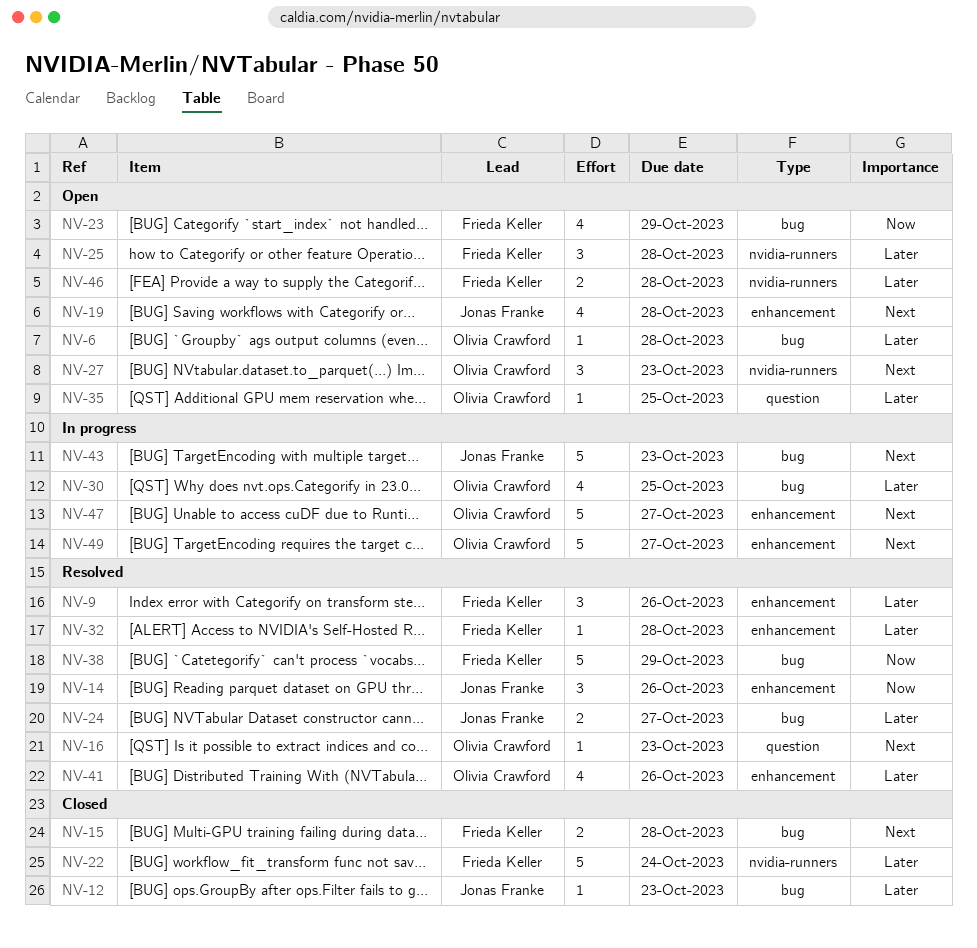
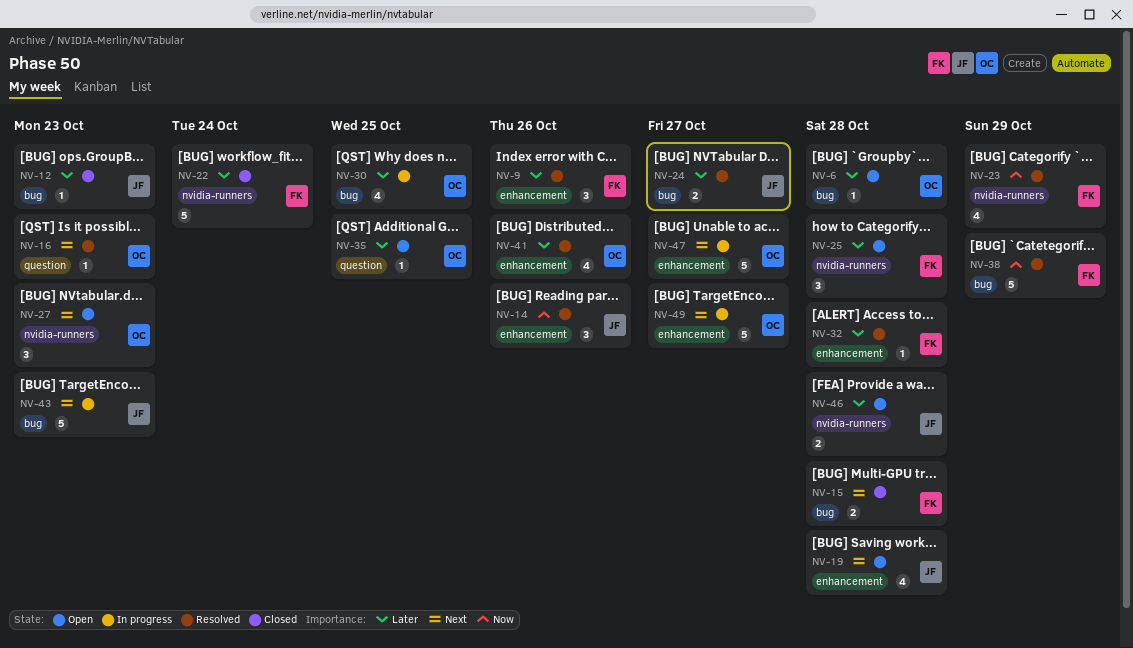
NV-23, status: Open -> Resolved
NV-23, label: bug -> nvidia-runners
NV-46, owner: Frieda Keller -> Jonas Franke

